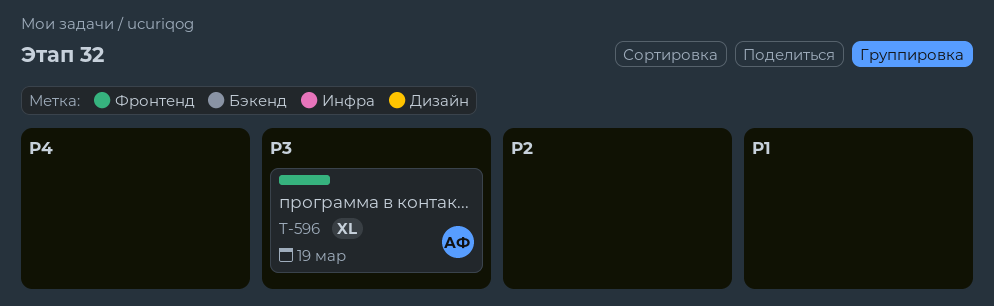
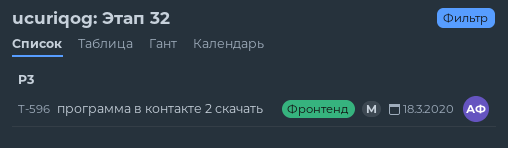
T-596, estimate: XL -> M
T-596, due: Mar 19 -> Mar 18

